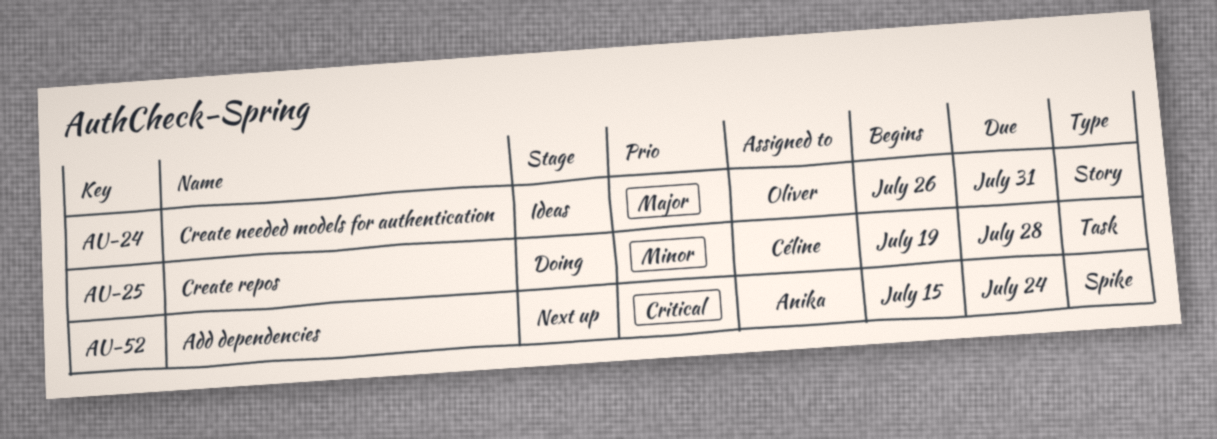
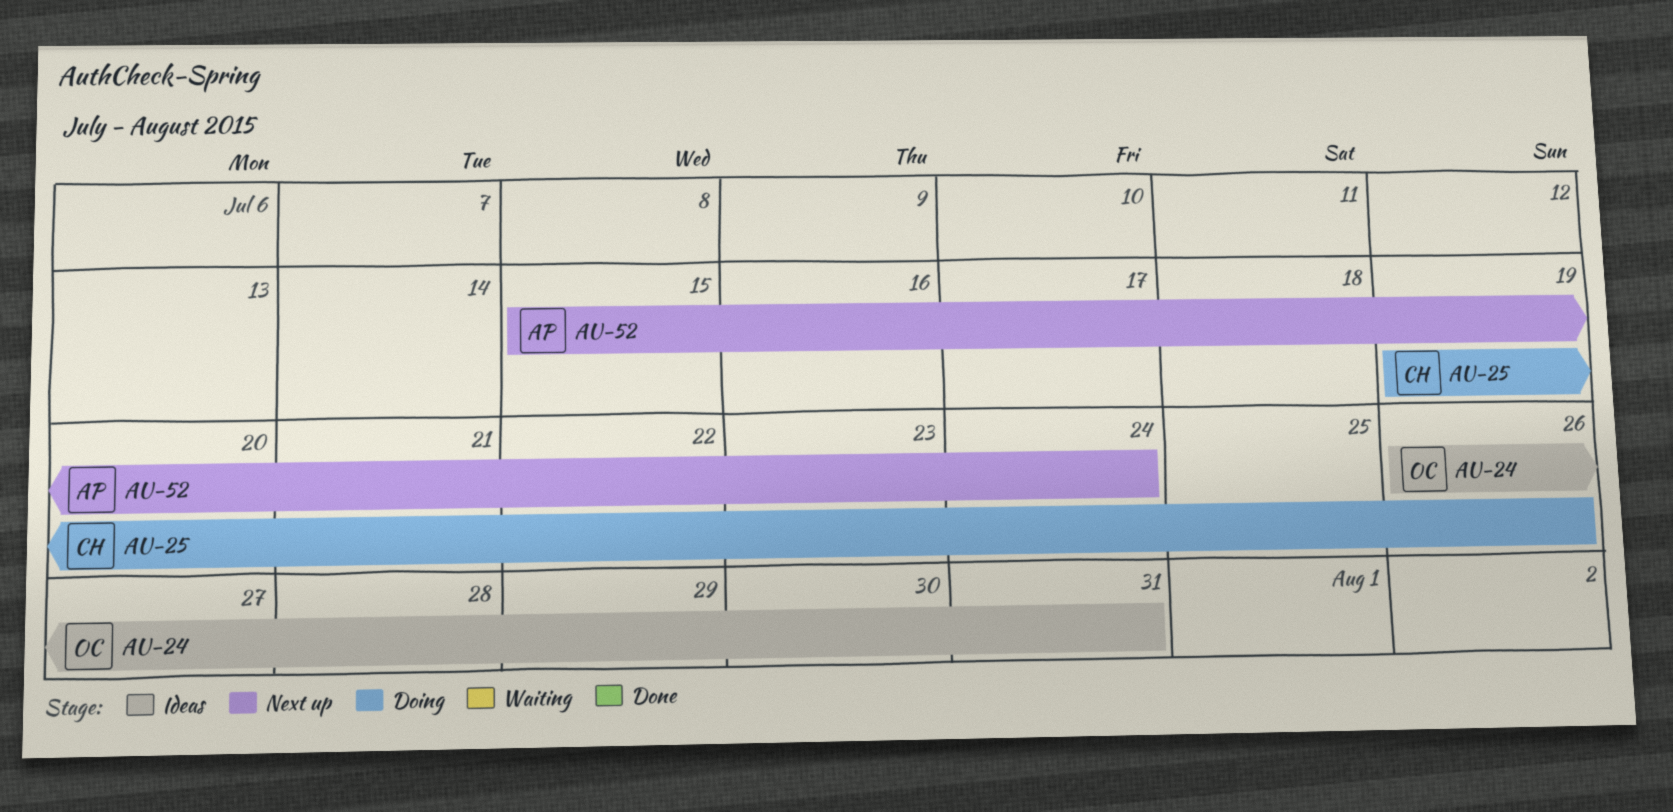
AU-25, due: Jul 28 -> Jul 26

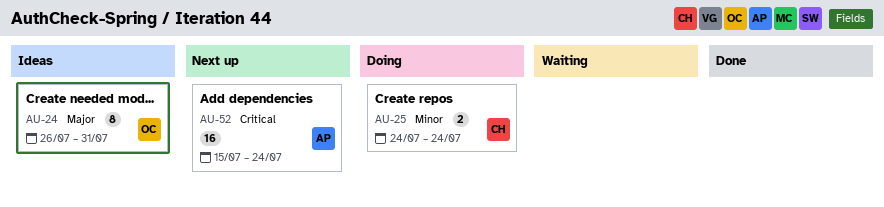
AU-25, start: Jul 19 -> Jul 24
AU-25, due: Jul 26 -> Jul 24

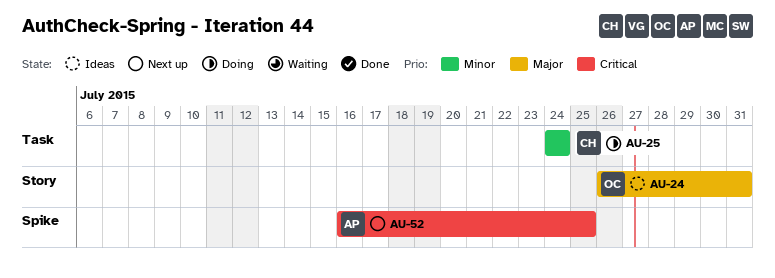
AU-52, start: Jul 15 -> Jul 16
AU-52, due: Jul 24 -> Jul 25

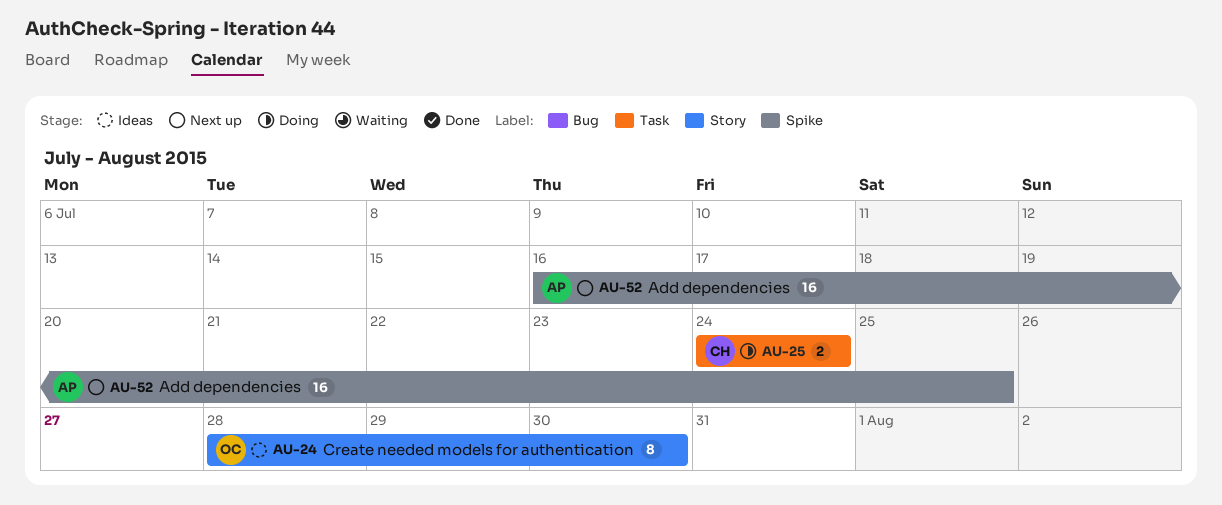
AU-24, start: Jul 26 -> Jul 28
AU-24, due: Jul 31 -> Jul 30

